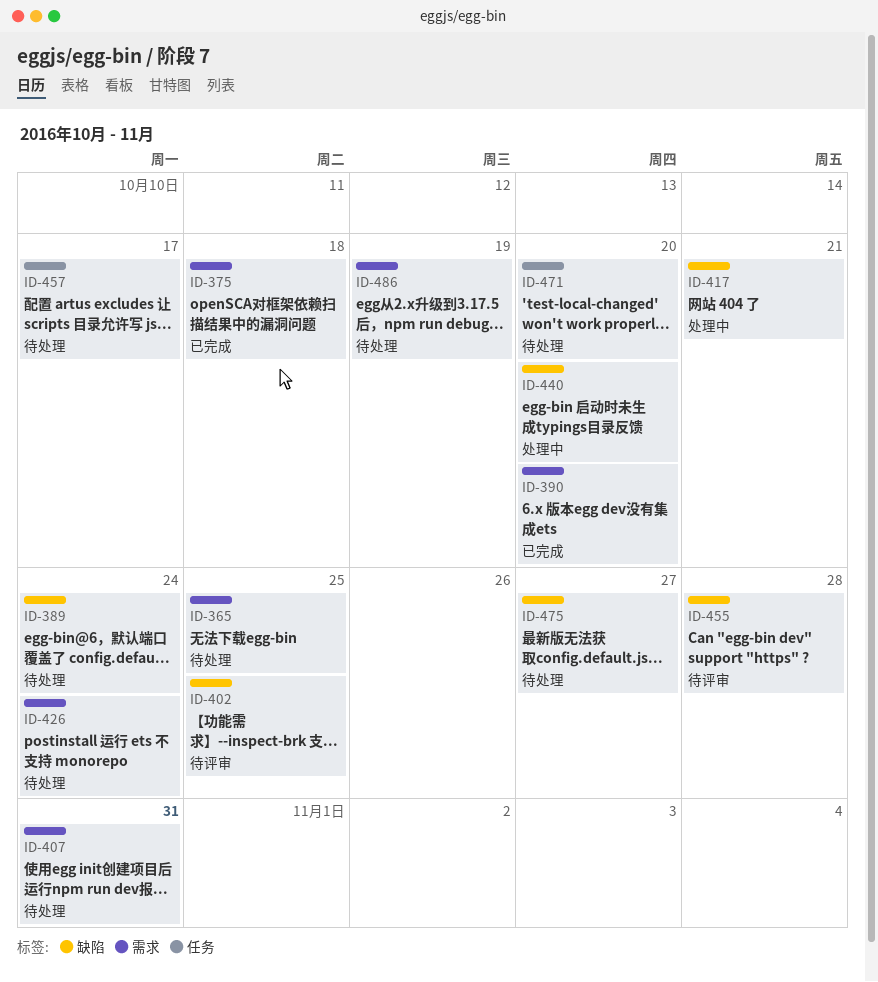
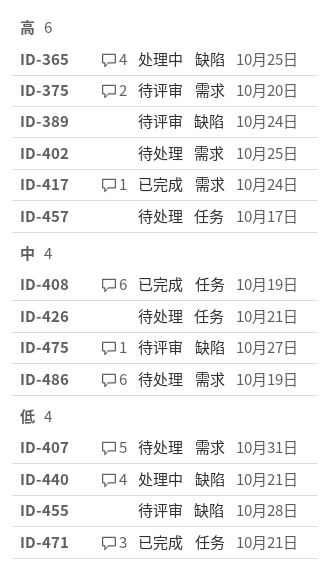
ID-365, status: 待处理 -> 处理中
ID-365, label: 需求 -> 缺陷
ID-375, status: 已完成 -> 待评审
ID-375, due: Oct 18 -> Oct 20
ID-389, status: 待处理 -> 待评审
ID-390: present -> none
ID-402, status: 待评审 -> 待处理
ID-402, label: 缺陷 -> 需求
ID-408: none -> present
ID-417, status: 处理中 -> 已完成
ID-417, label: 缺陷 -> 需求
ID-417, due: Oct 21 -> Oct 24
ID-426, label: 需求 -> 任务
ID-426, due: Oct 24 -> Oct 21
ID-440, due: Oct 20 -> Oct 21
ID-471, status: 待处理 -> 已完成
ID-471, due: Oct 20 -> Oct 21
ID-475, status: 待处理 -> 待评审

